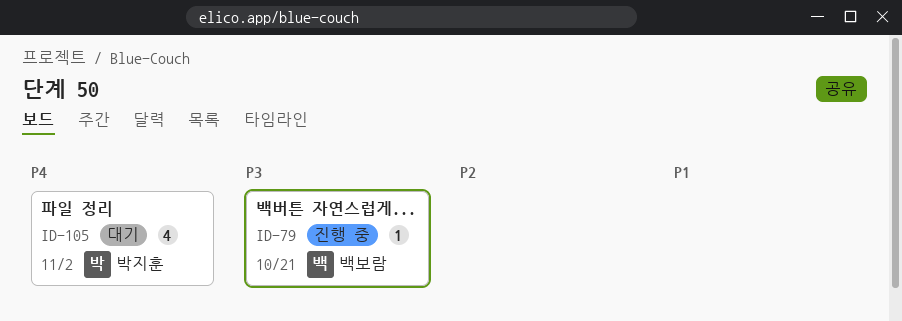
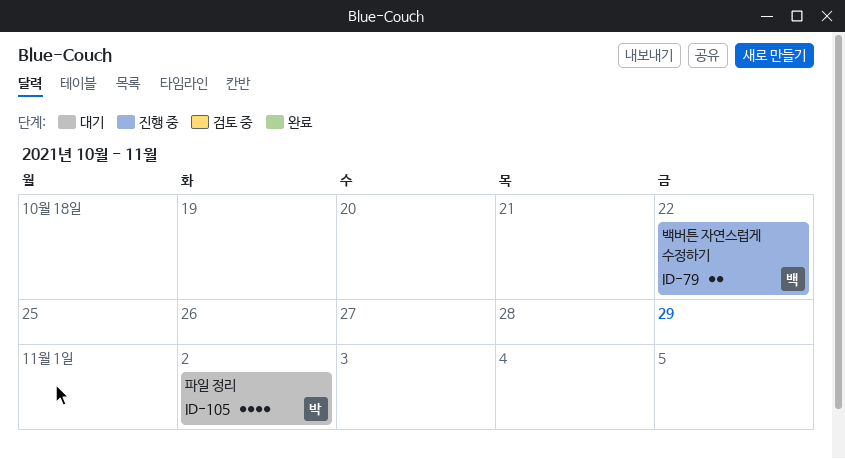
ID-79, estimate: 1 -> 2
ID-79, due: Oct 21 -> Oct 22

